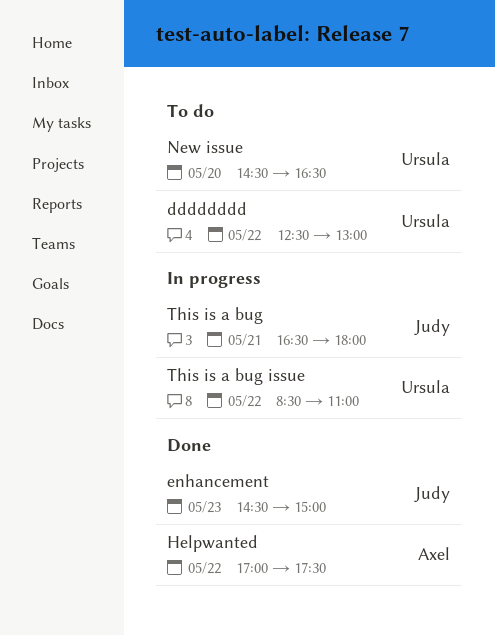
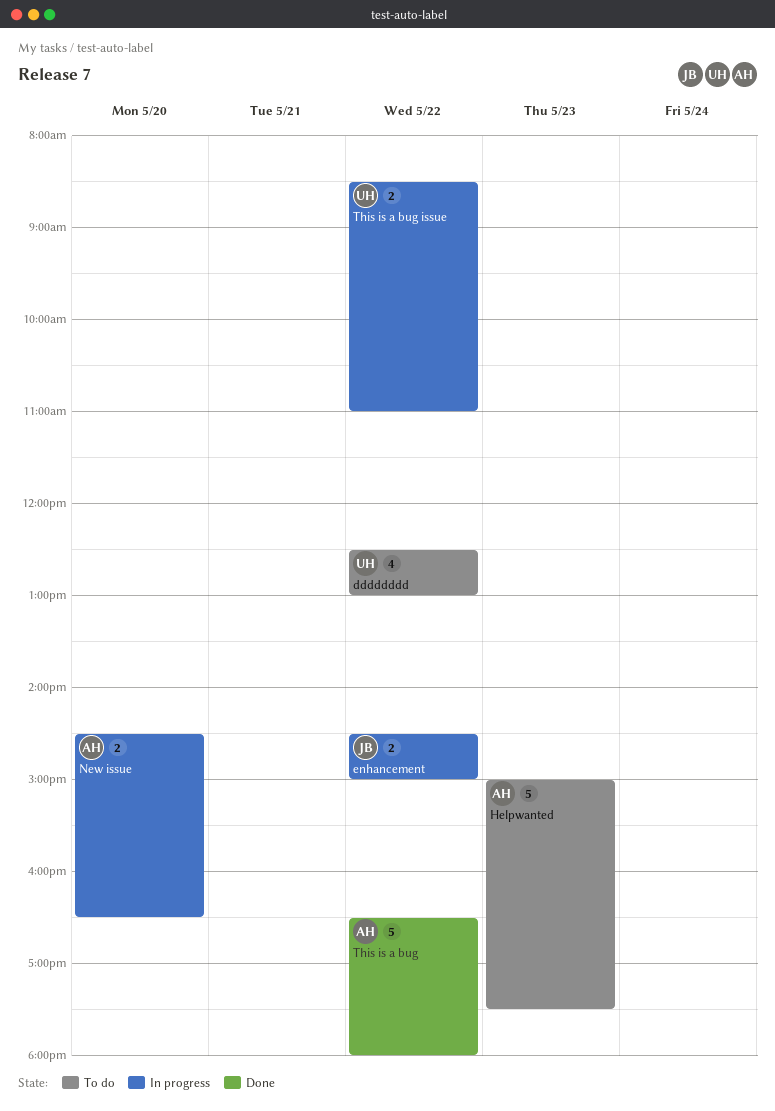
enhancement, status: Done -> In progress
enhancement, day: May 23 -> May 22
Helpwanted, status: Done -> To do
Helpwanted, day: May 22 -> May 23
Helpwanted, begins: 17:00 -> 15:00
New issue, status: To do -> In progress
New issue, owner: Ursula -> Axel
This is a bug, status: In progress -> Done
This is a bug, owner: Judy -> Axel
This is a bug, day: May 21 -> May 22

